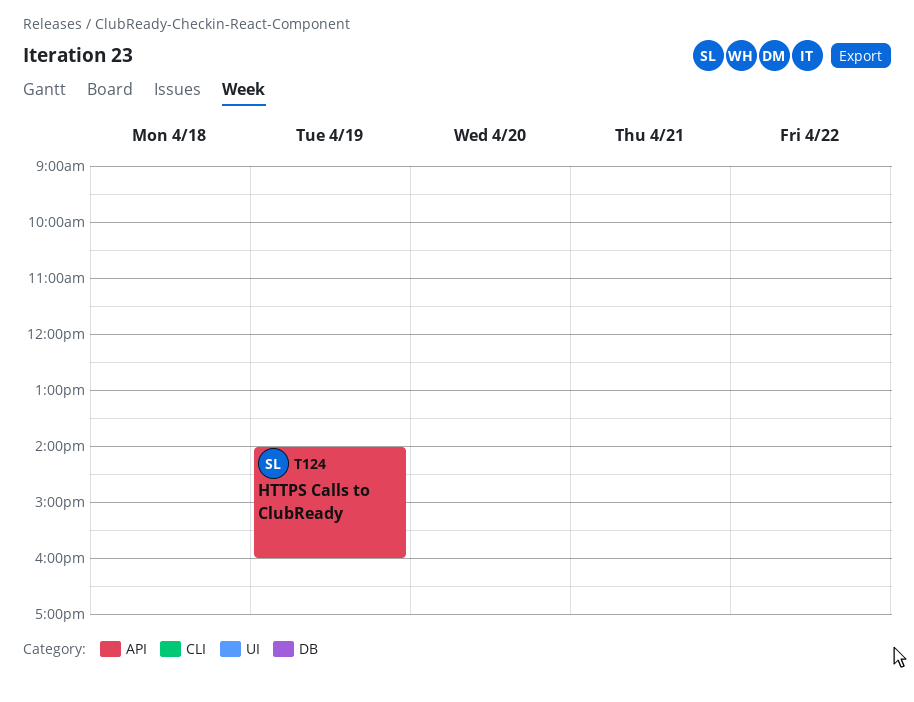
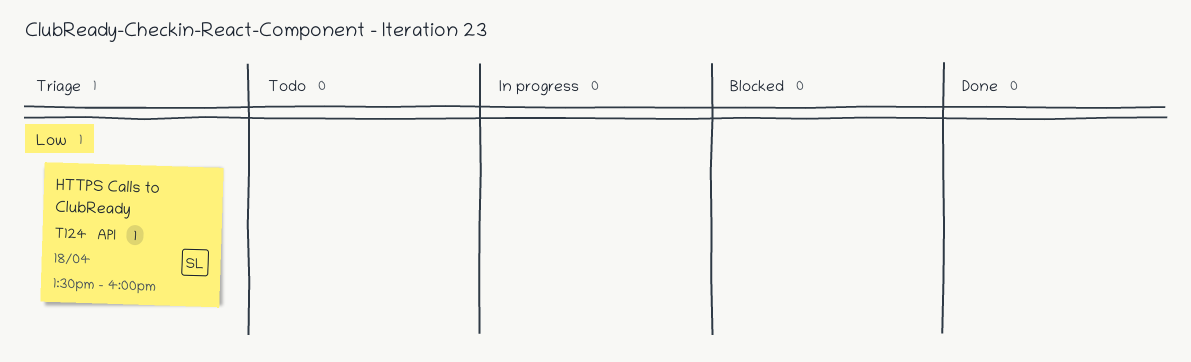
T124, day: Apr 19 -> Apr 18
T124, begins: 14:00 -> 13:30

